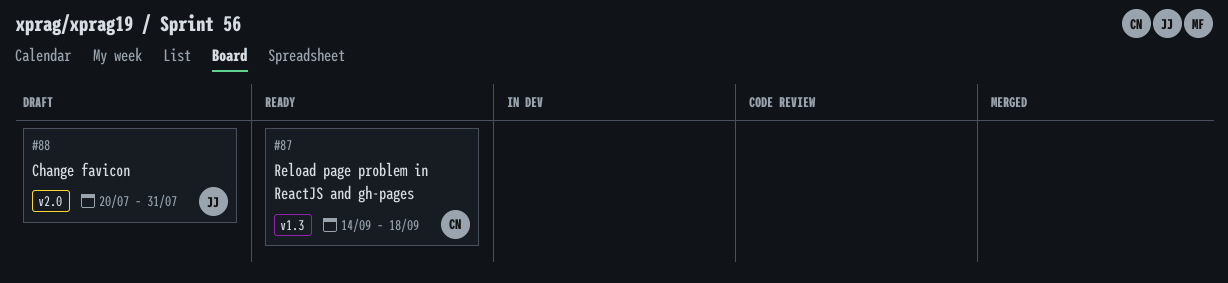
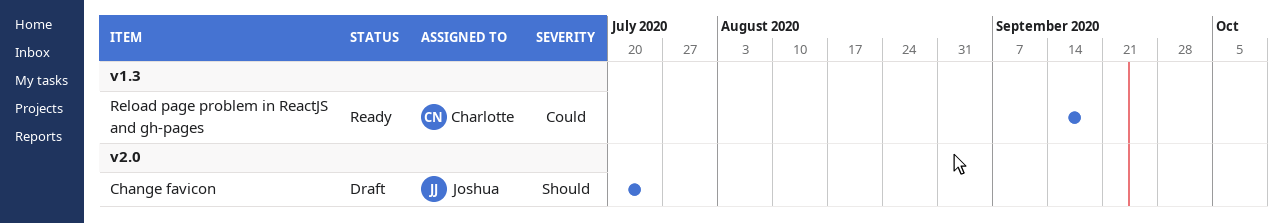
Change favicon, due: Jul 31 -> Jul 24

